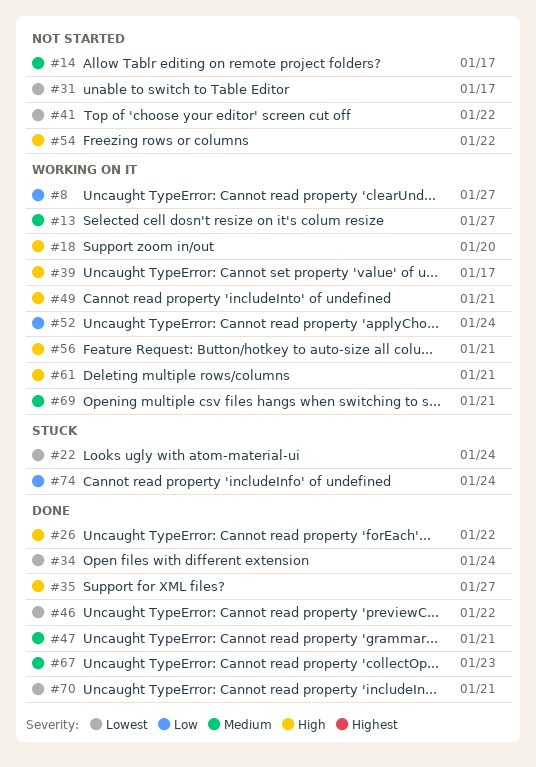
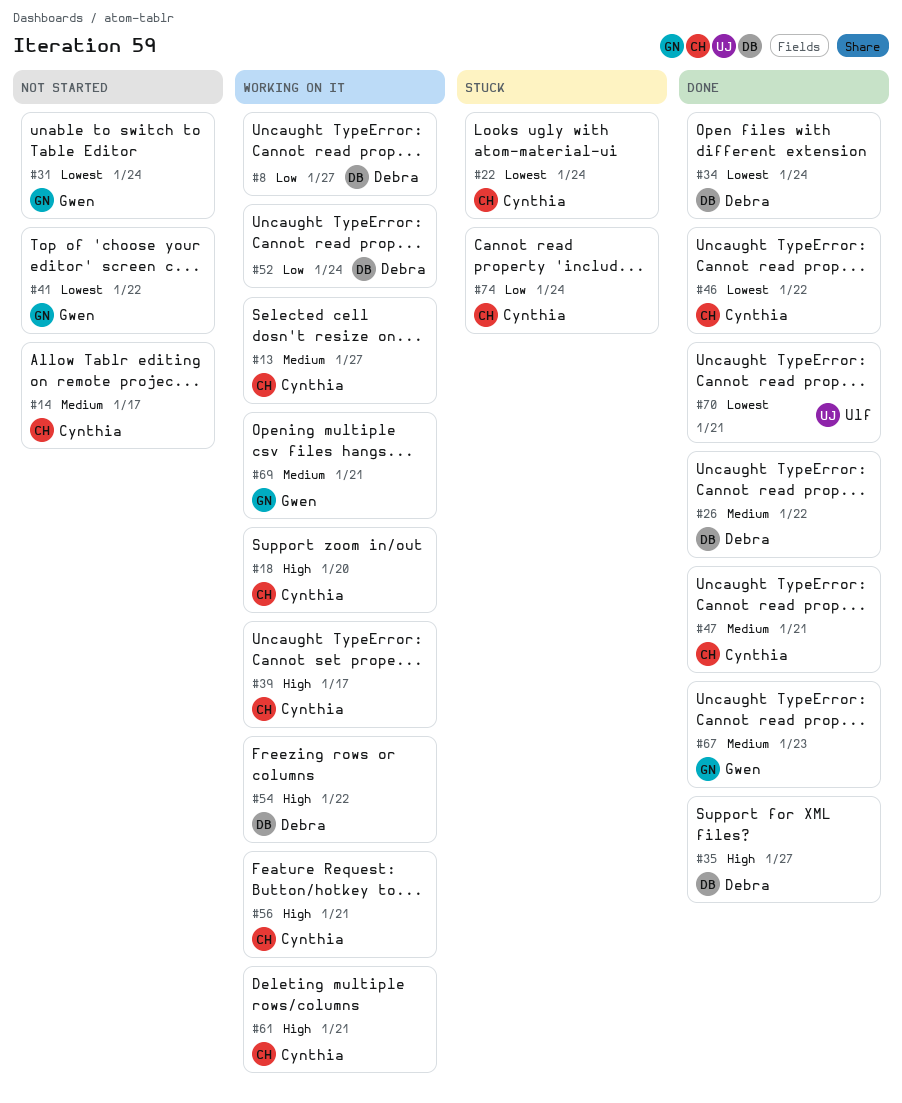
#26, priority: High -> Medium
#31, due: Jan 17 -> Jan 24
#49: present -> none
#54, status: Not started -> Working on it

